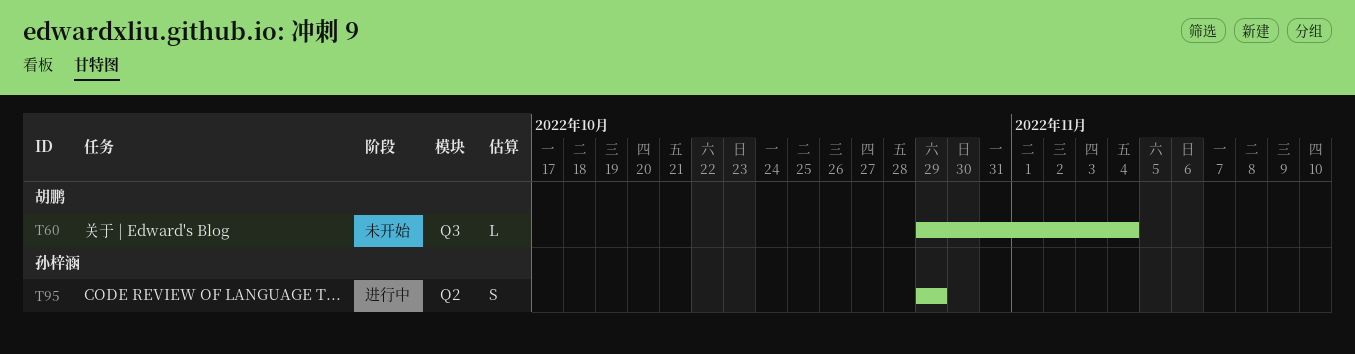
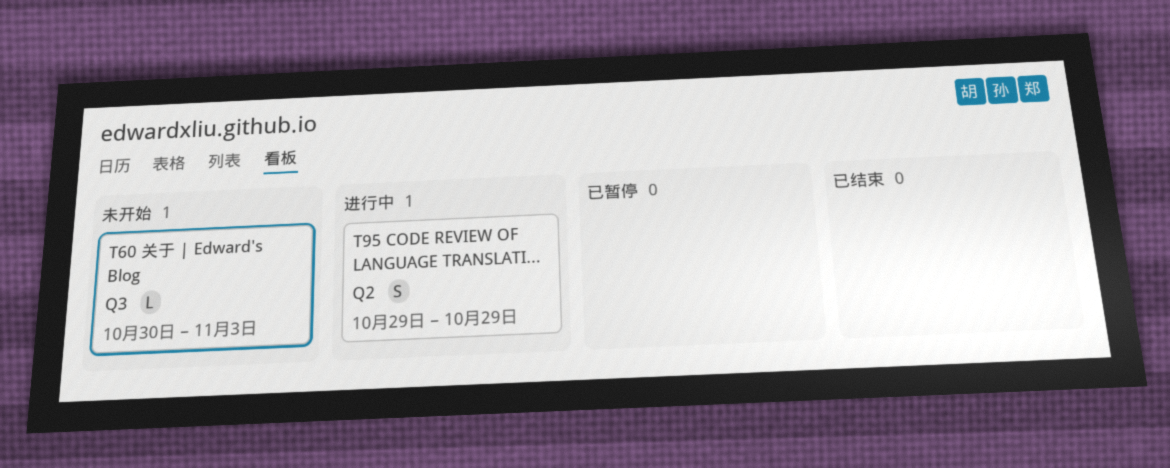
T60, start: Oct 29 -> Oct 30
T60, due: Nov 4 -> Nov 3

